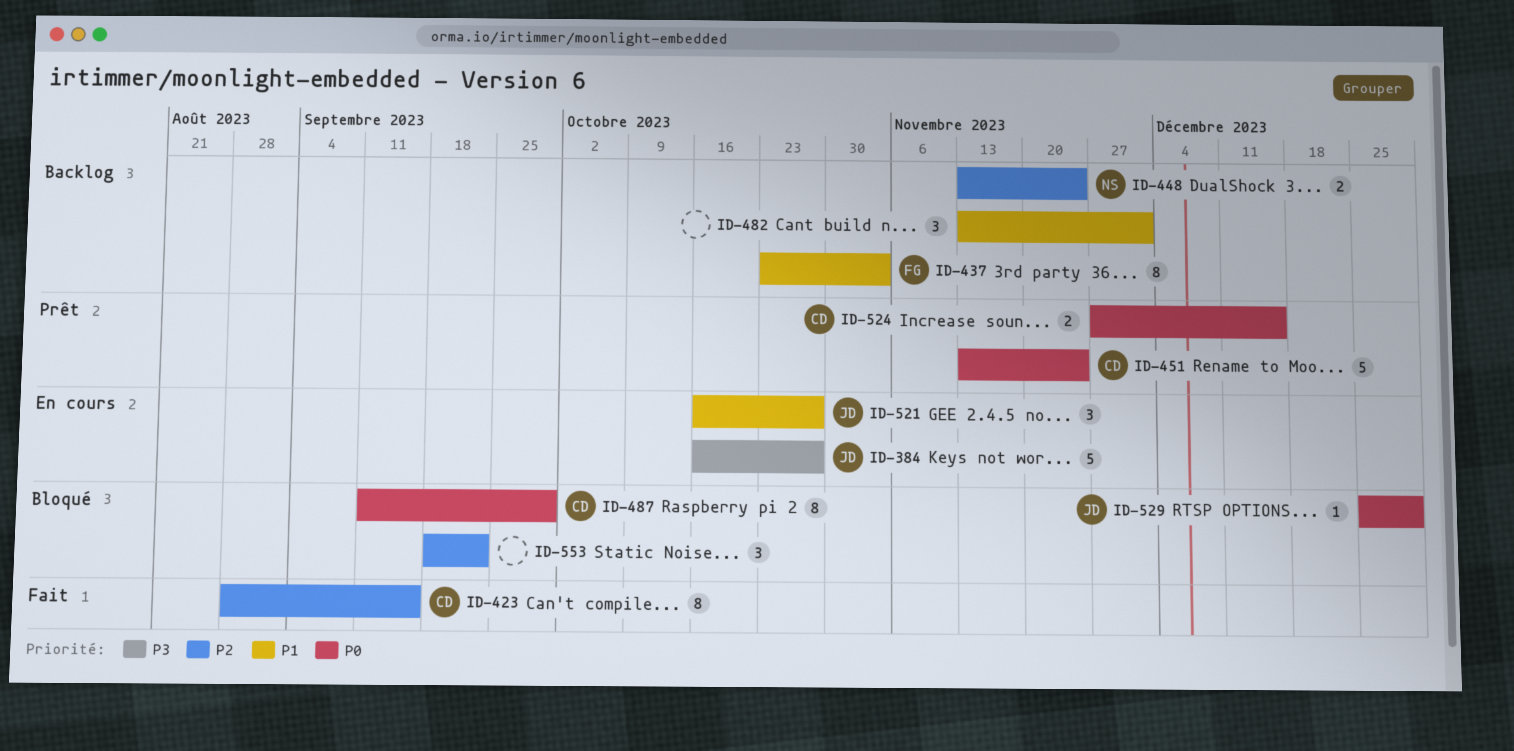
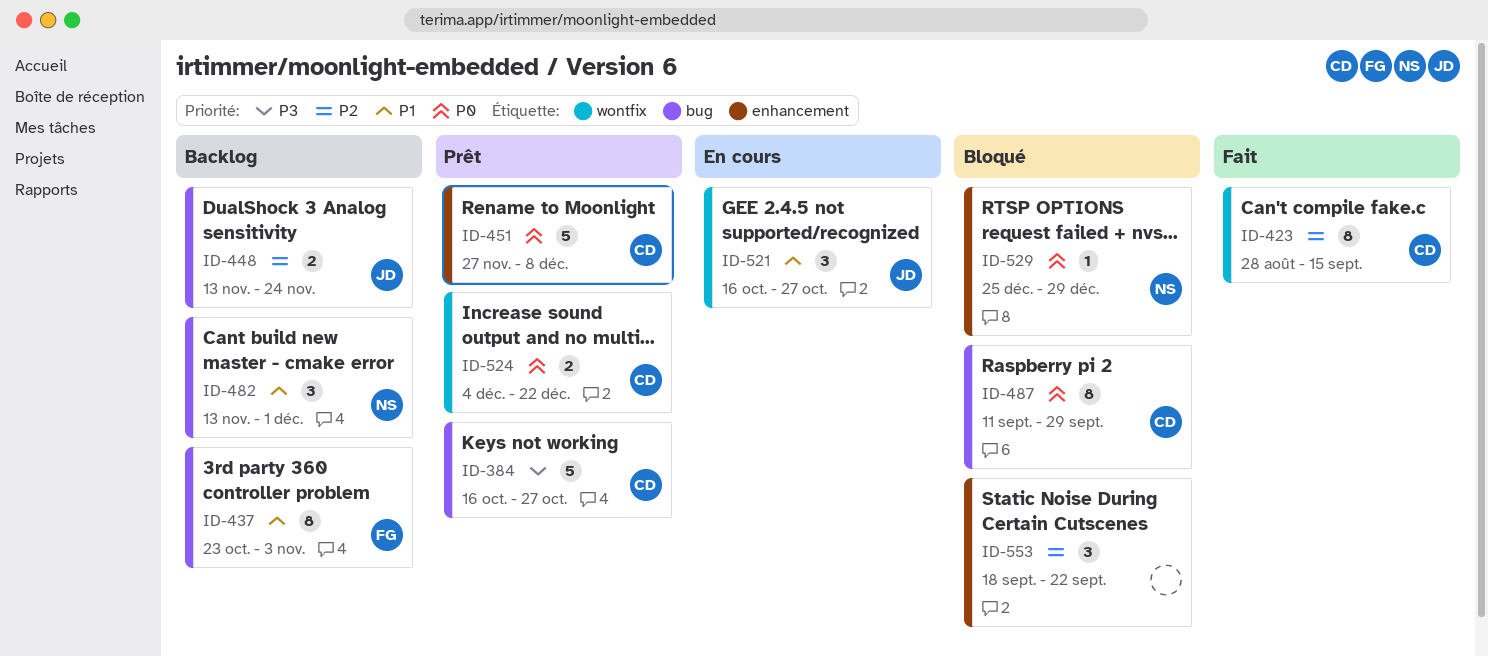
ID-384, status: En cours -> Prêt
ID-384, owner: JD -> CD
ID-448, owner: NS -> JD
ID-451, start: Nov 13 -> Nov 27
ID-451, due: Nov 24 -> Dec 8
ID-482, owner: none -> NS
ID-524, start: Nov 27 -> Dec 4
ID-524, due: Dec 15 -> Dec 22
ID-529, owner: JD -> NS

